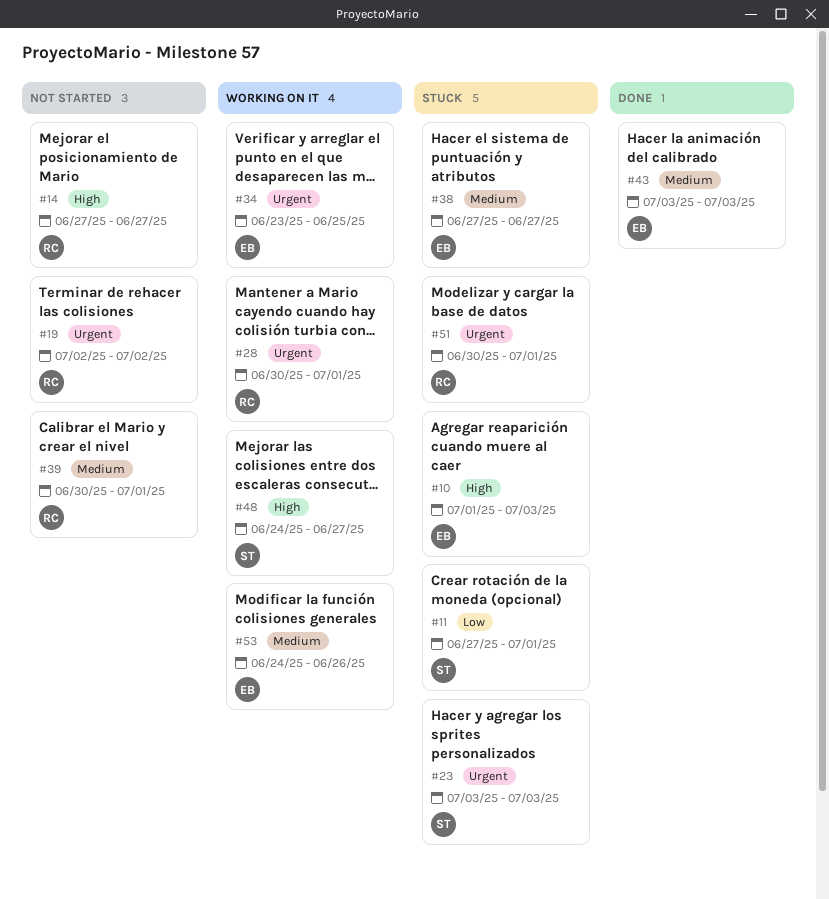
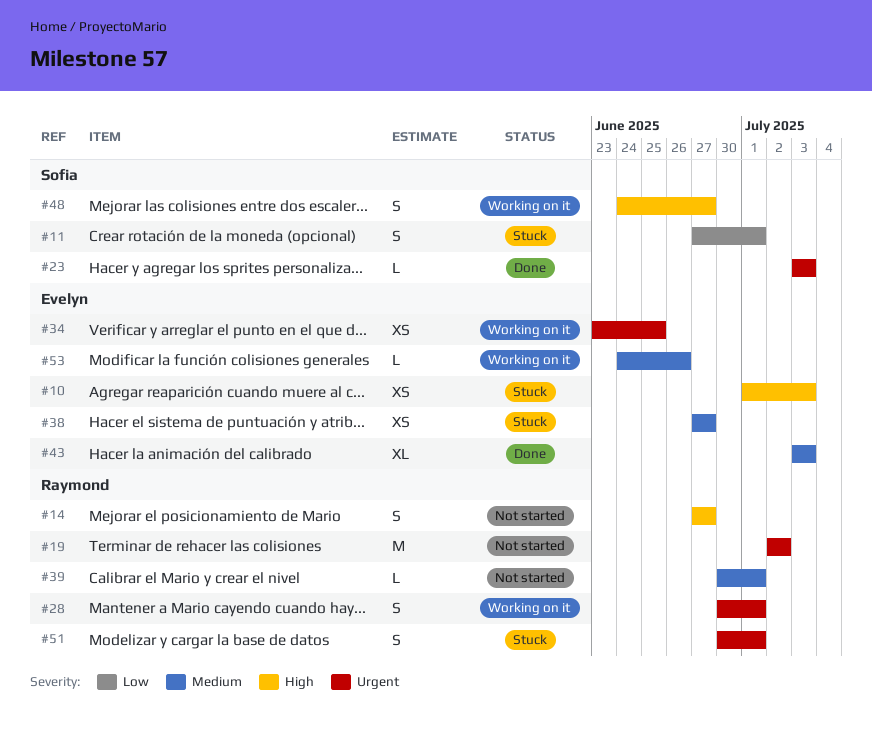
#23, status: Stuck -> Done

